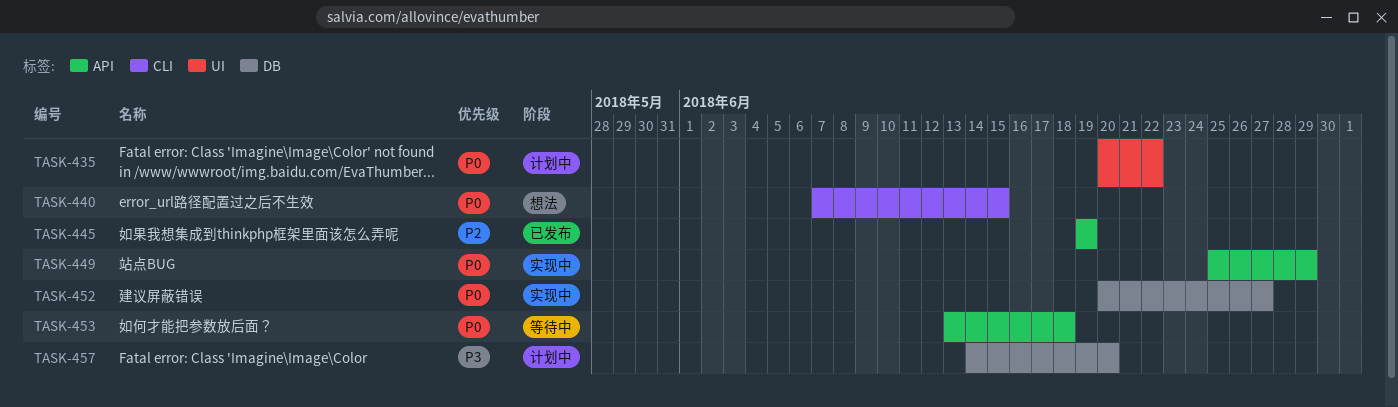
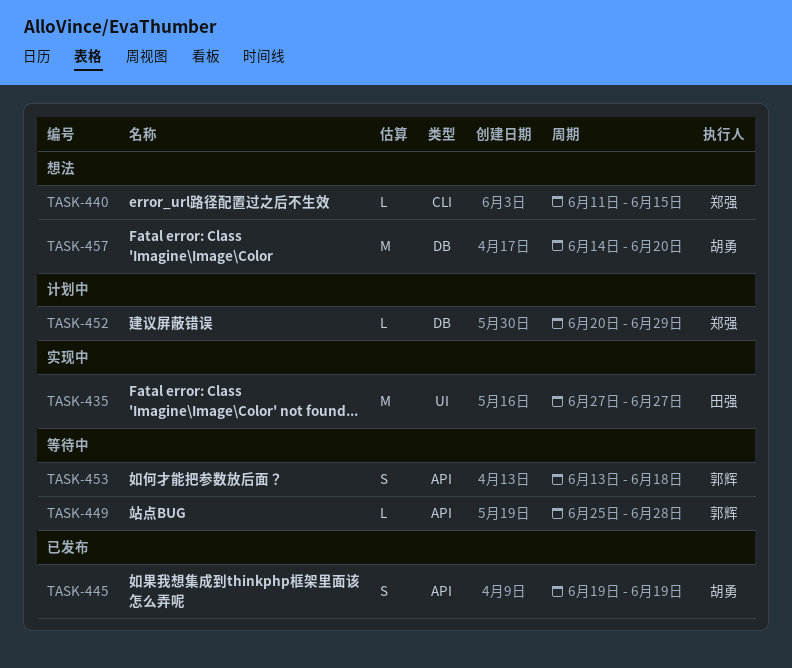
TASK-435, status: 计划中 -> 实现中
TASK-435, start: Jun 20 -> Jun 27
TASK-435, due: Jun 22 -> Jun 27
TASK-440, start: Jun 7 -> Jun 11
TASK-449, status: 实现中 -> 等待中
TASK-449, due: Jun 29 -> Jun 28
TASK-452, status: 实现中 -> 计划中
TASK-452, due: Jun 27 -> Jun 29
TASK-457, status: 计划中 -> 想法

